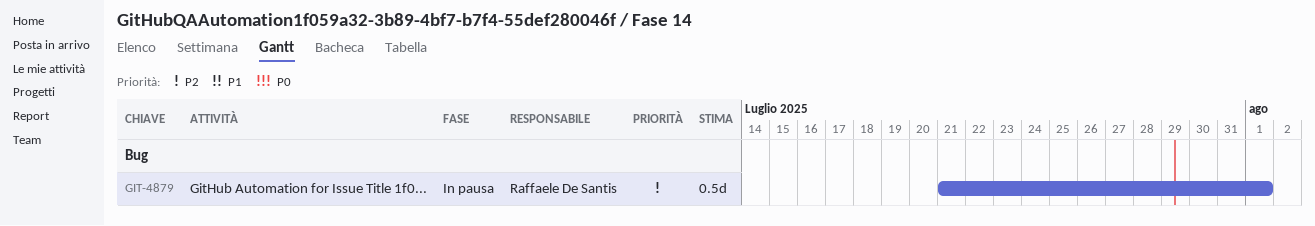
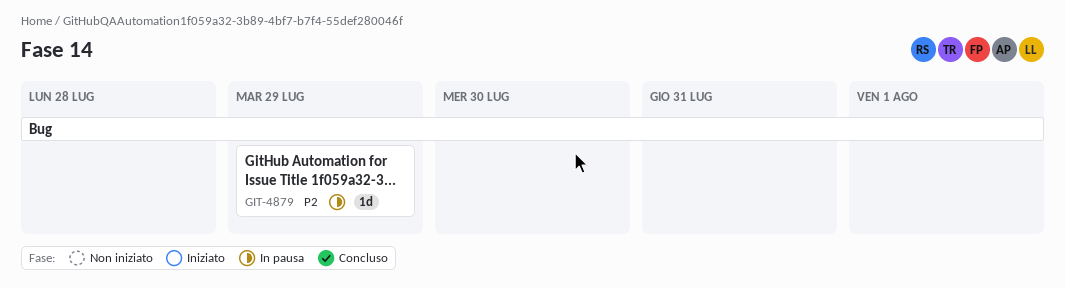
GIT-4879, estimate: 0.5d -> 1d
GIT-4879, due: Aug 1 -> Jul 29

